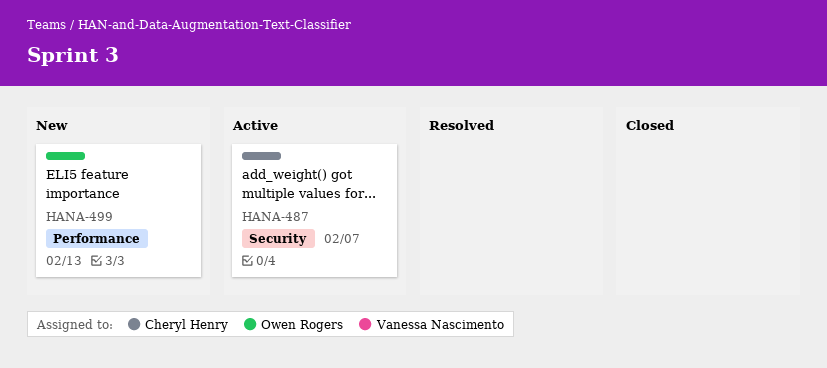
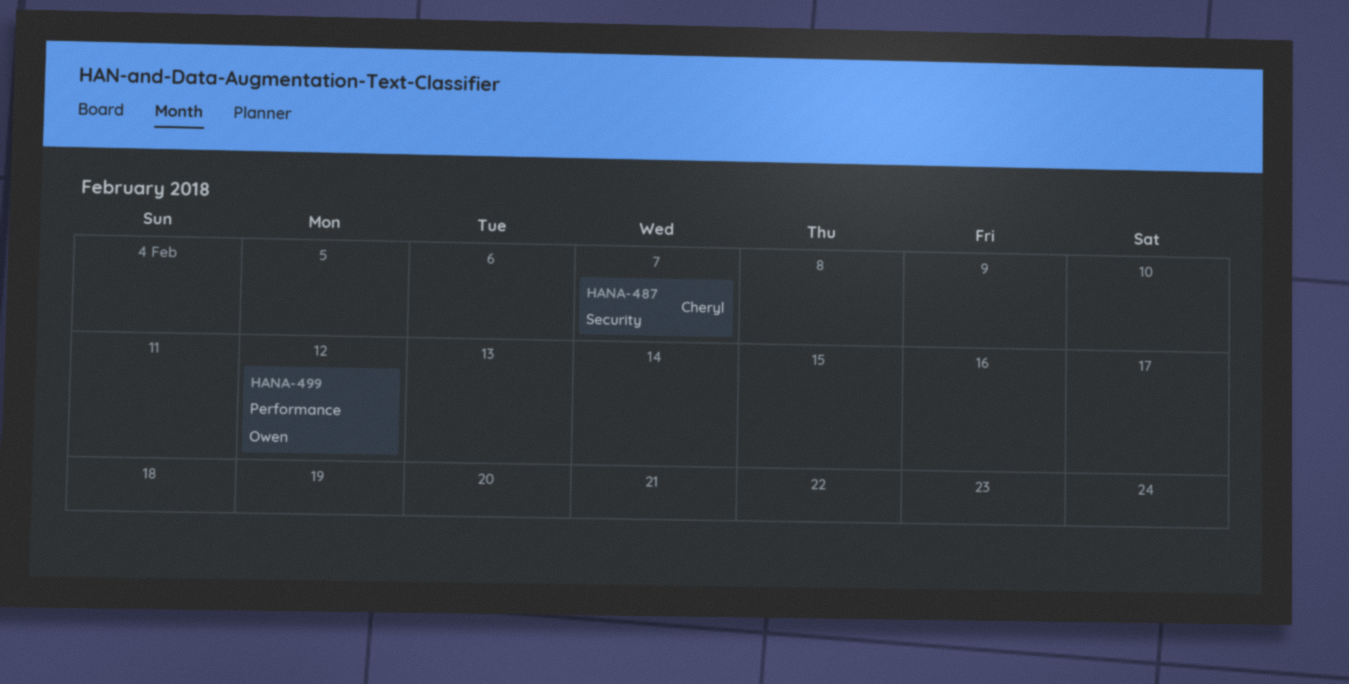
HANA-499, due: Feb 13 -> Feb 12

